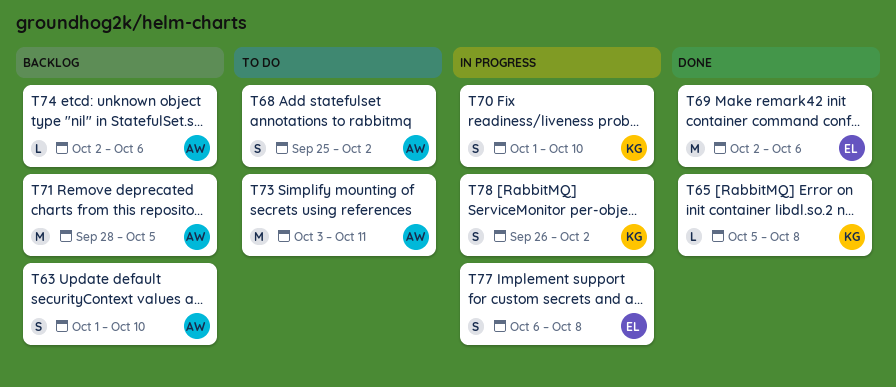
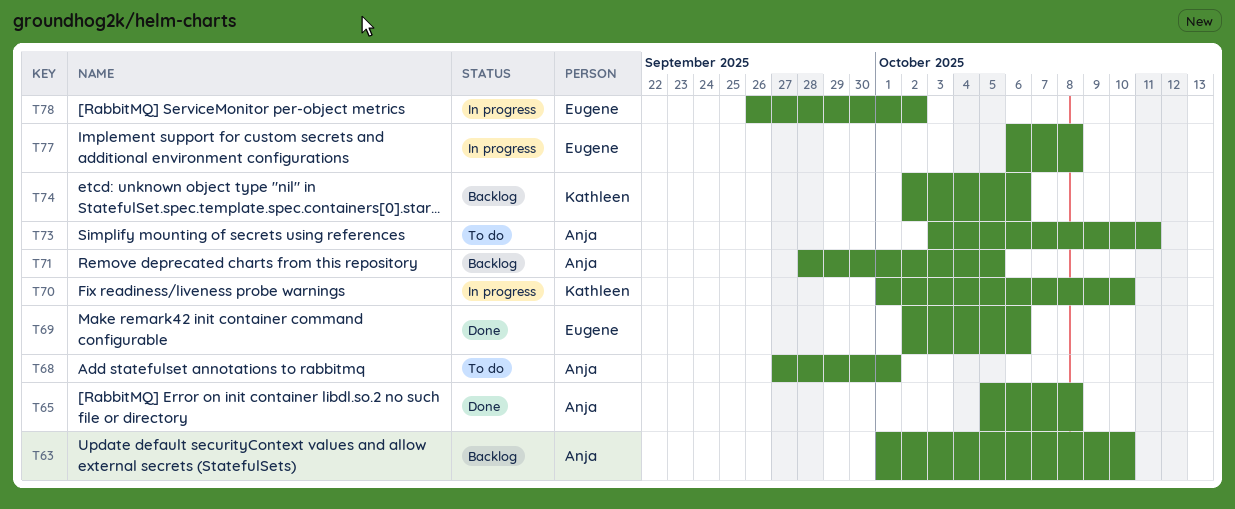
T65, owner: Kathleen -> Anja
T68, start: Sep 25 -> Sep 27
T68, due: Oct 2 -> Oct 1
T74, owner: Anja -> Kathleen
T78, owner: Kathleen -> Eugene

